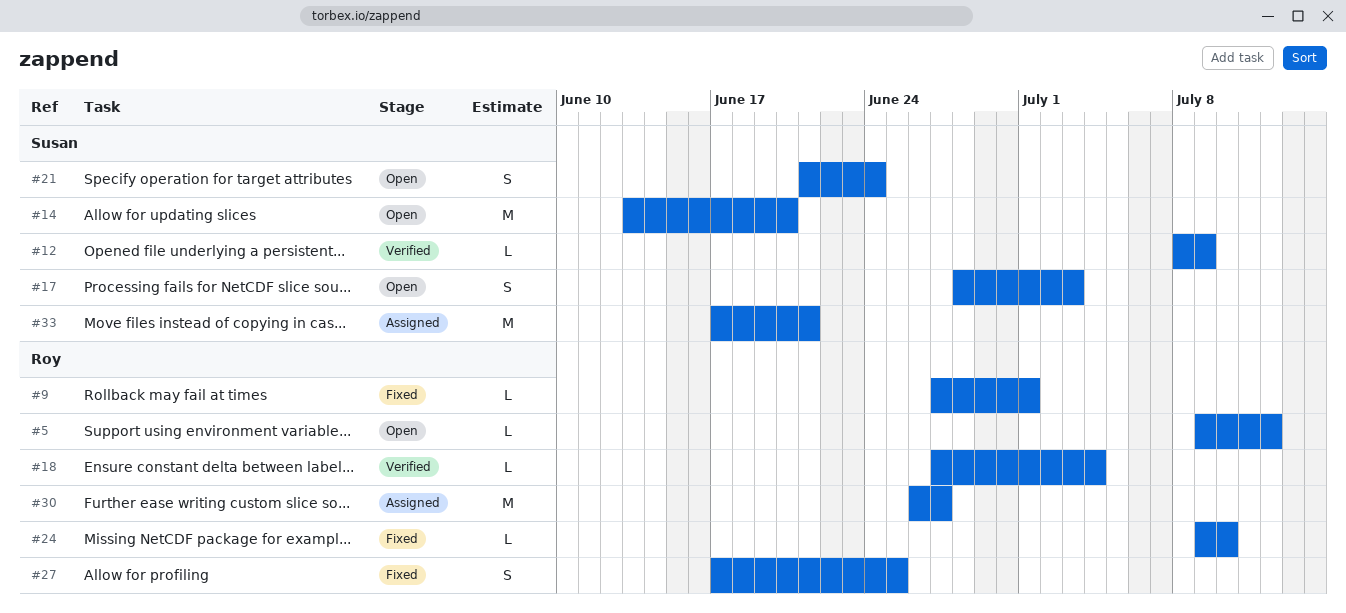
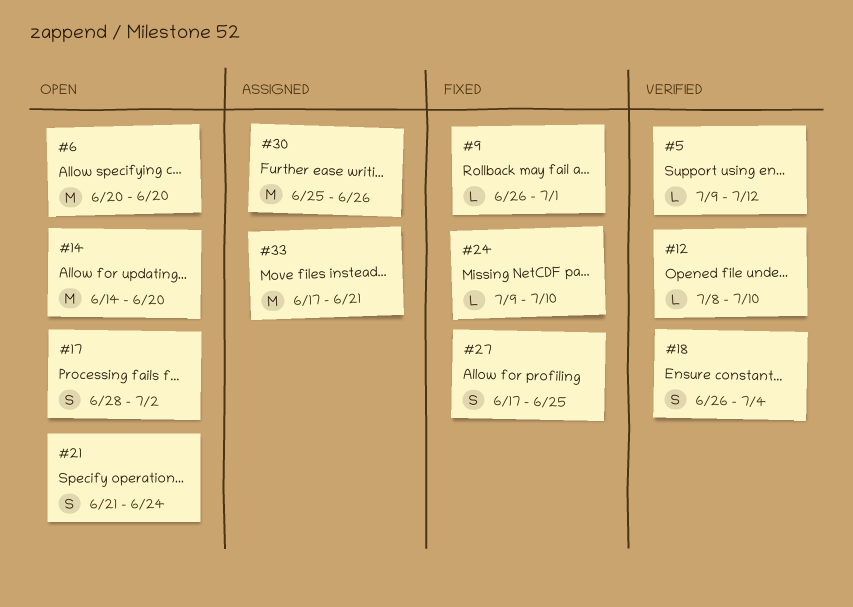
#5, status: Open -> Verified
#6: none -> present
#9, start: Jun 27 -> Jun 26
#12, due: Jul 9 -> Jul 10
#14, start: Jun 13 -> Jun 14
#17, due: Jul 3 -> Jul 2
#18, estimate: L -> S
#18, start: Jun 27 -> Jun 26
#30, start: Jun 26 -> Jun 25
#30, due: Jun 27 -> Jun 26

